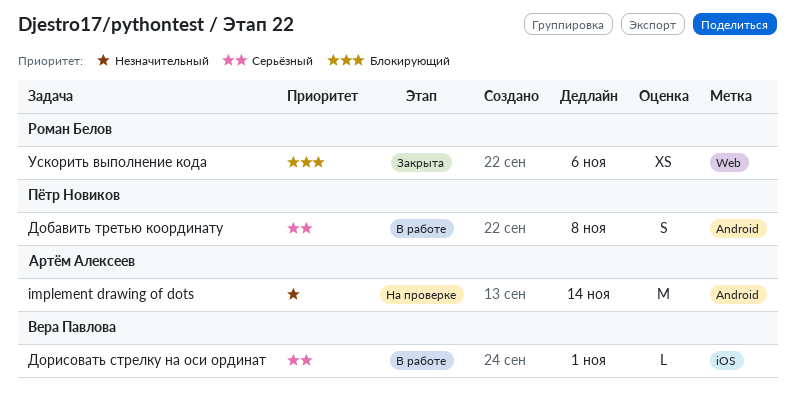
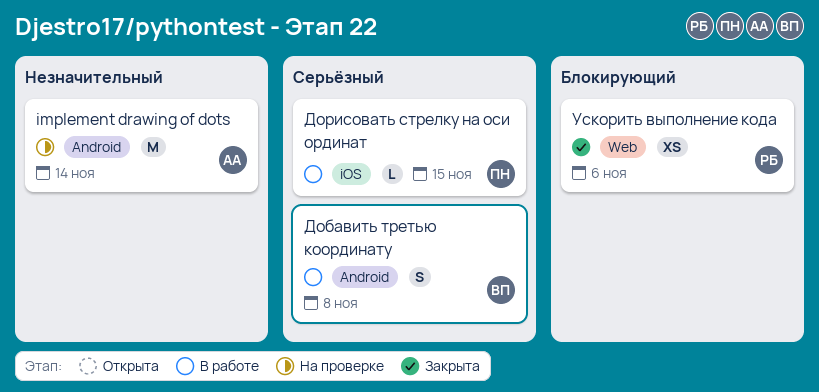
Добавить третью координату, owner: Пётр Новиков -> Вера Павлова
Дорисовать стрелку на оси ординат, owner: Вера Павлова -> Пётр Новиков
Дорисовать стрелку на оси ординат, due: Nov 1 -> Nov 15

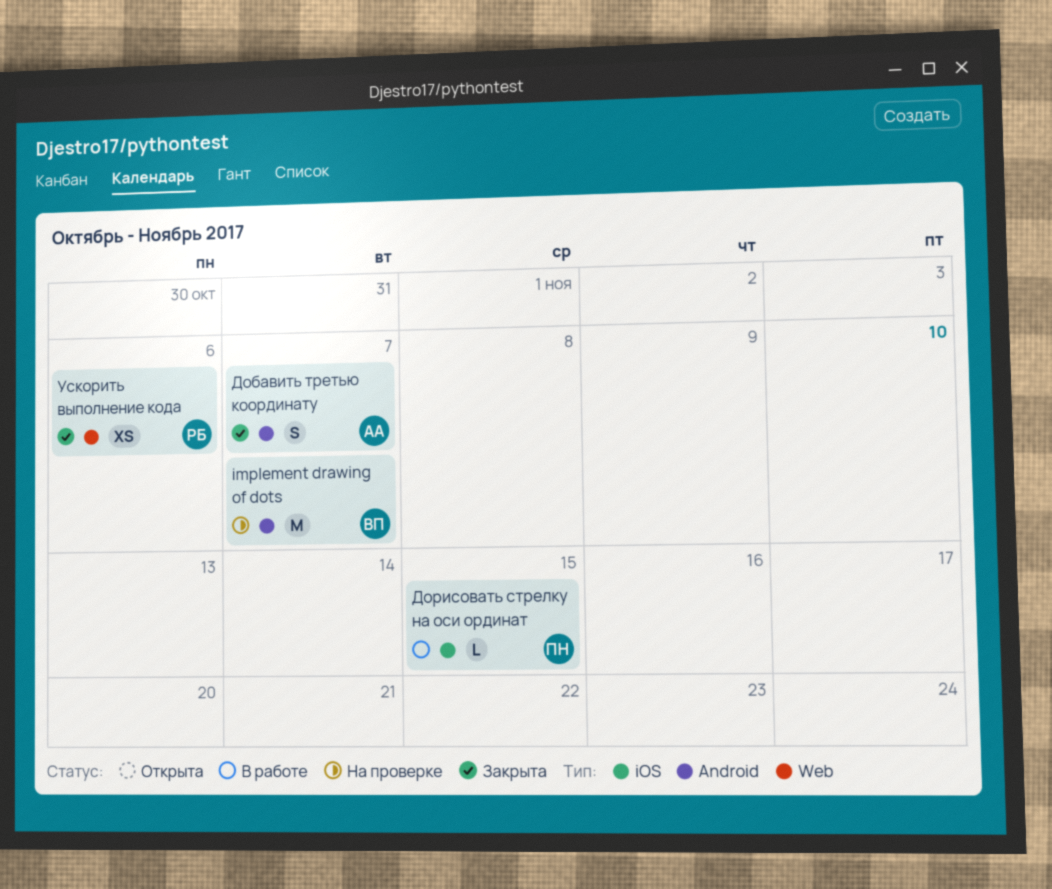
implement drawing of dots, owner: АА -> ВП
implement drawing of dots, due: Nov 14 -> Nov 7
Добавить третью координату, status: В работе -> Закрыта
Добавить третью координату, owner: ВП -> АА
Добавить третью координату, due: Nov 8 -> Nov 7

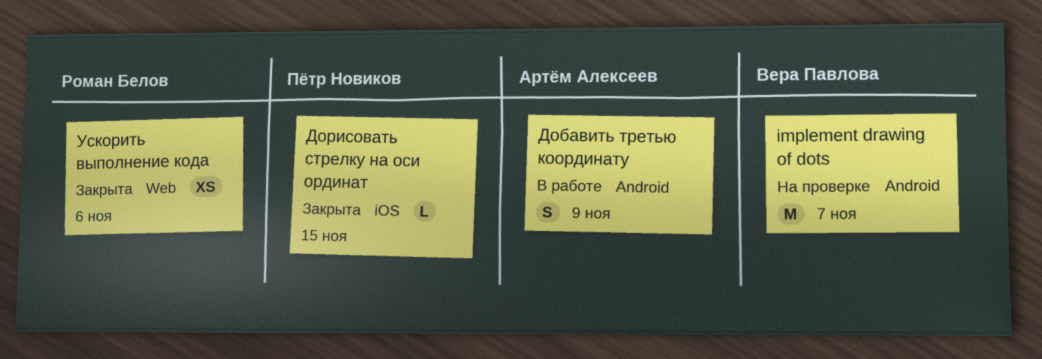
Добавить третью координату, status: Закрыта -> В работе
Добавить третью координату, due: Nov 7 -> Nov 9
Дорисовать стрелку на оси ординат, status: В работе -> Закрыта

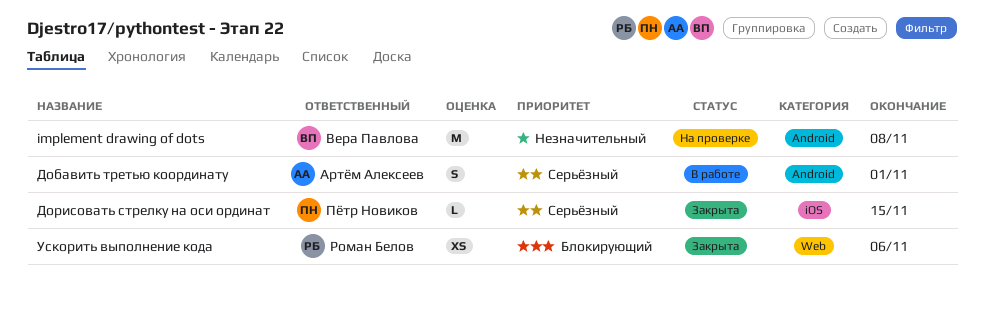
implement drawing of dots, due: Nov 7 -> Nov 8
Добавить третью координату, due: Nov 9 -> Nov 1

